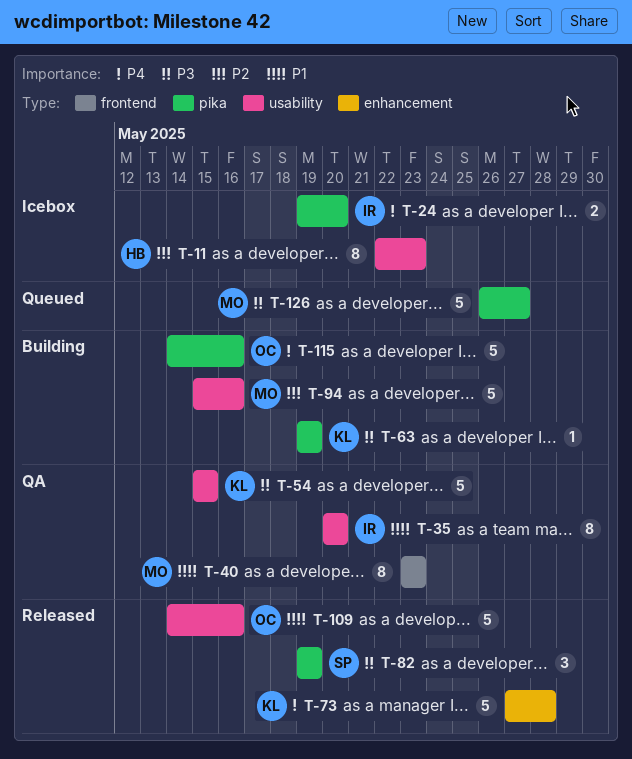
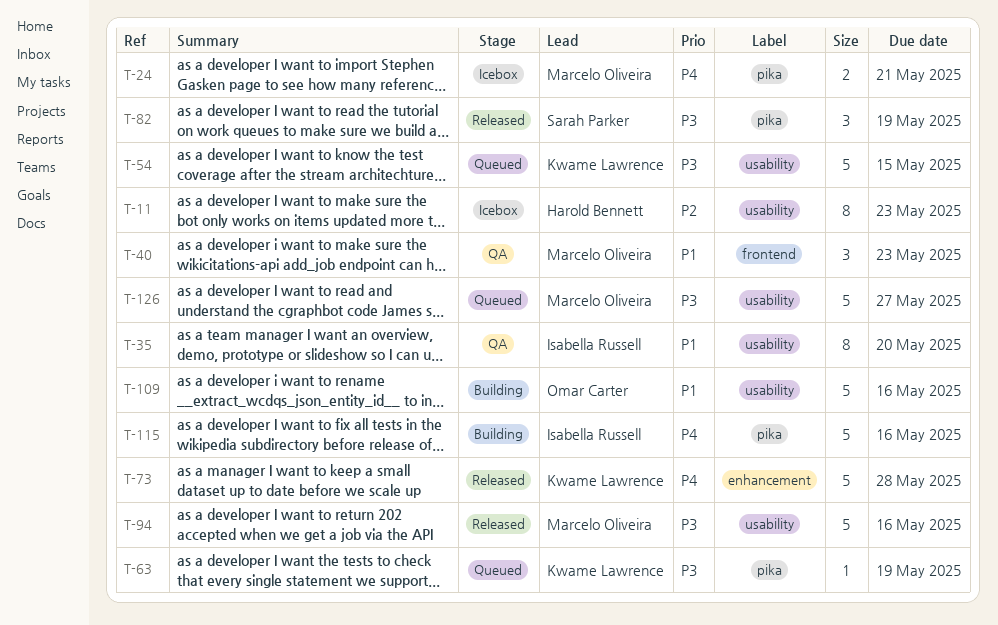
T-24, owner: Isabella Russell -> Marcelo Oliveira
T-24, due: May 20 -> May 21
T-40, estimate: 8 -> 3
T-54, status: QA -> Queued
T-63, status: Building -> Queued
T-94, status: Building -> Released
T-94, priority: P2 -> P3
T-109, status: Released -> Building
T-115, owner: Omar Carter -> Isabella Russell
T-126, label: pika -> usability

